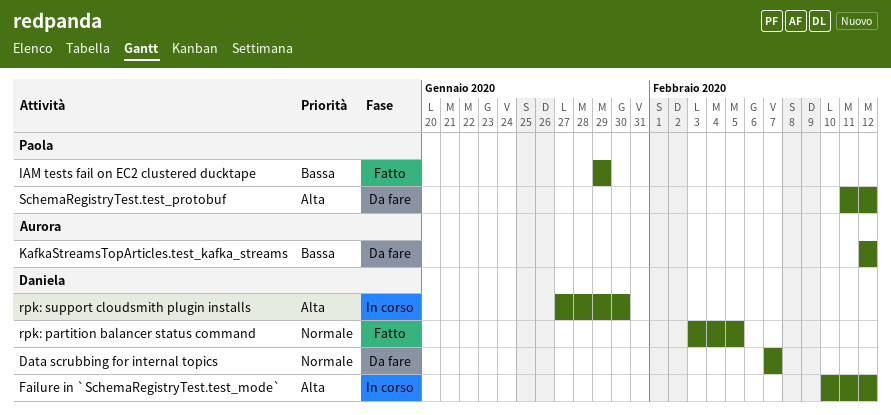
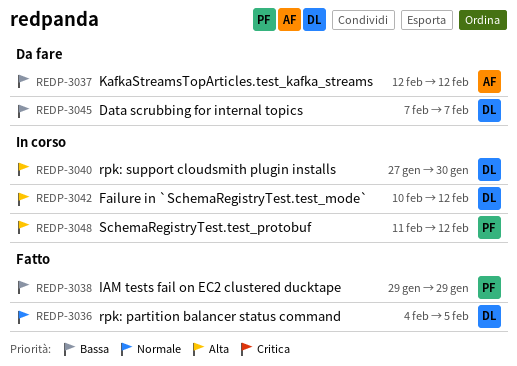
Data scrubbing for internal topics, priority: Normale -> Bassa
rpk: partition balancer status command, start: Feb 3 -> Feb 4
SchemaRegistryTest.test_protobuf, status: Da fare -> In corso

